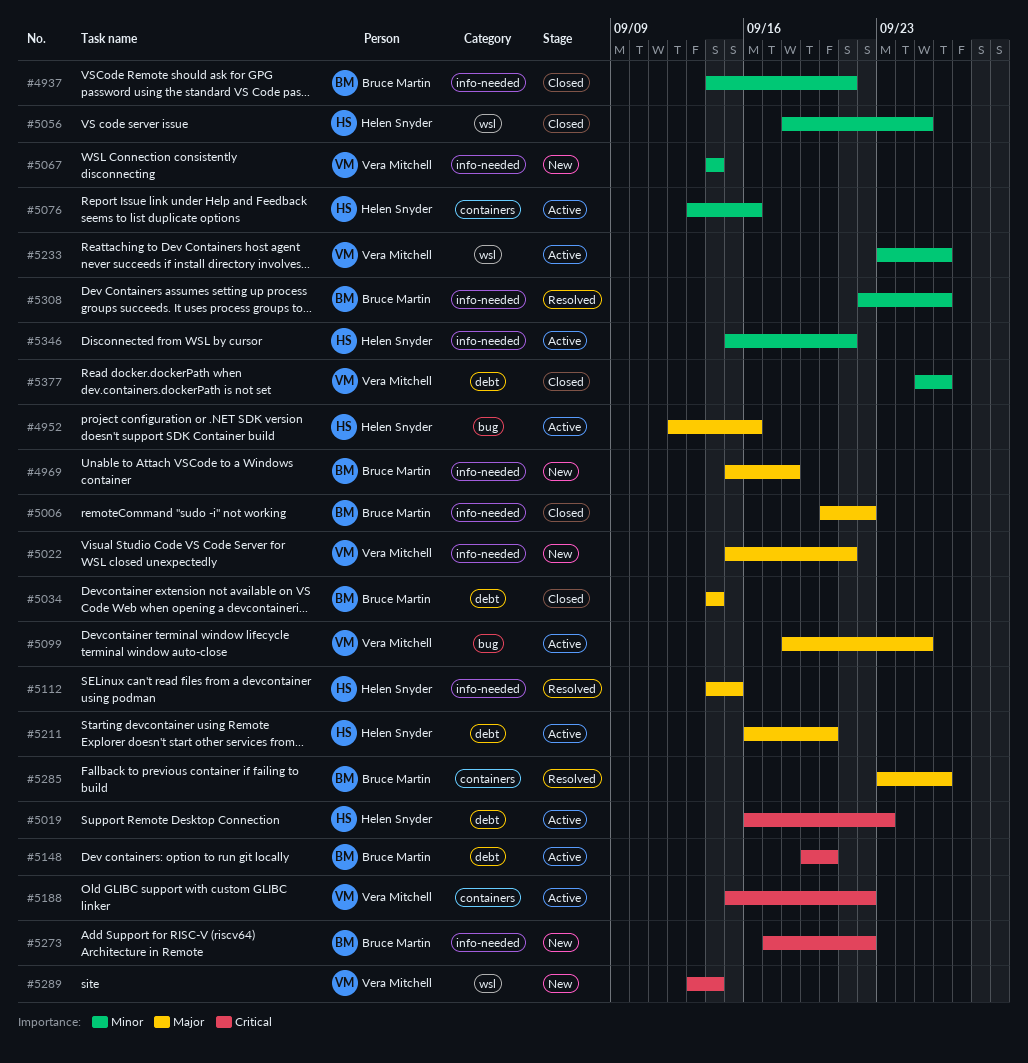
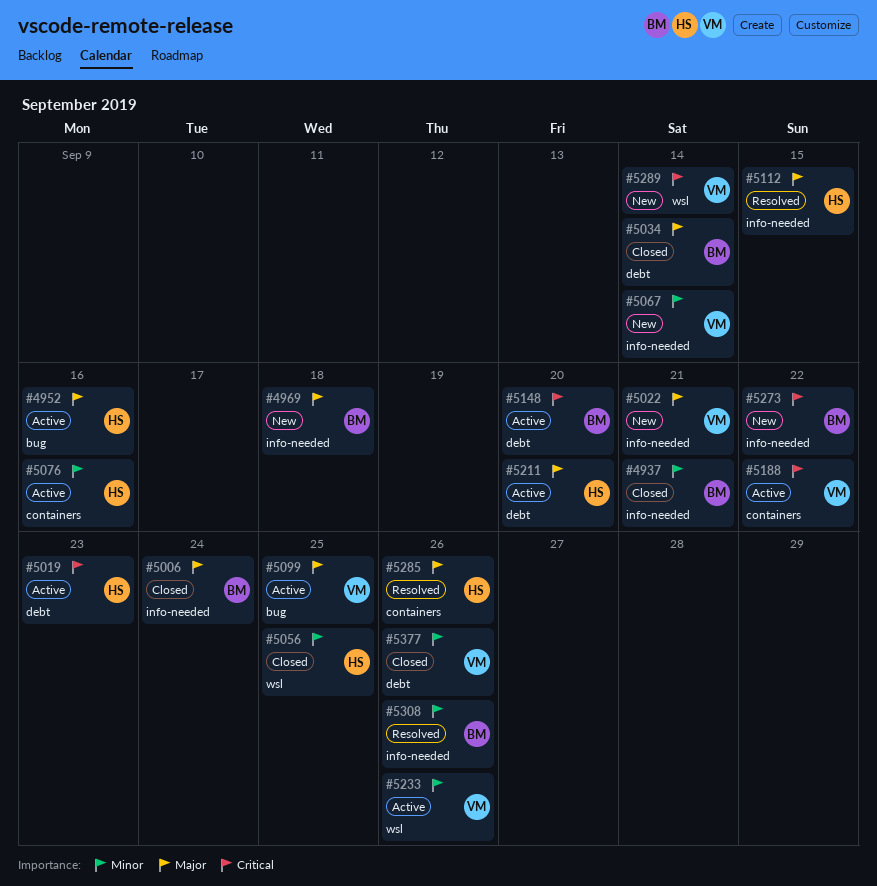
#5006, due: Sep 22 -> Sep 24
#5285, owner: Bruce Martin -> Helen Snyder
#5346: present -> none

